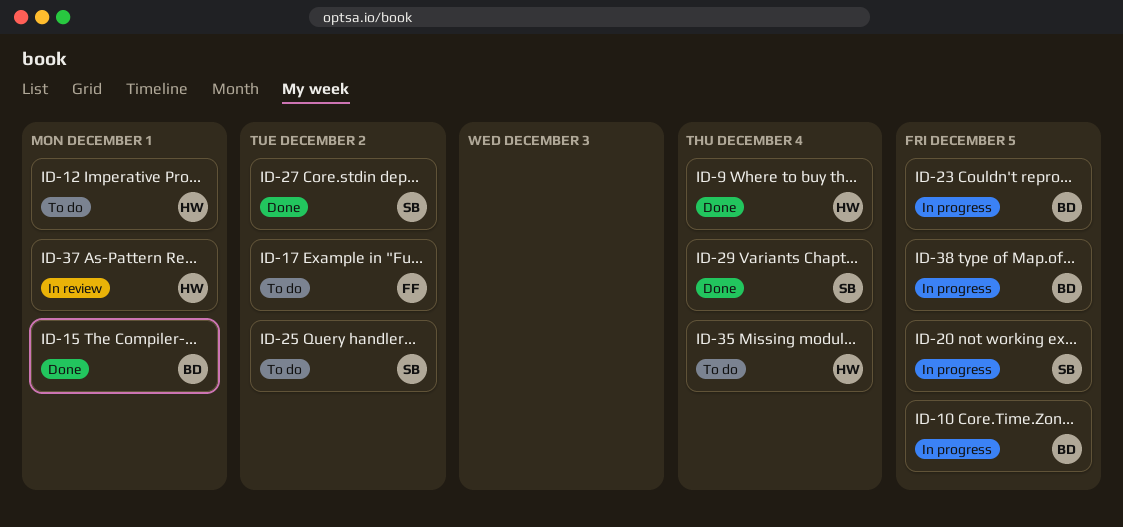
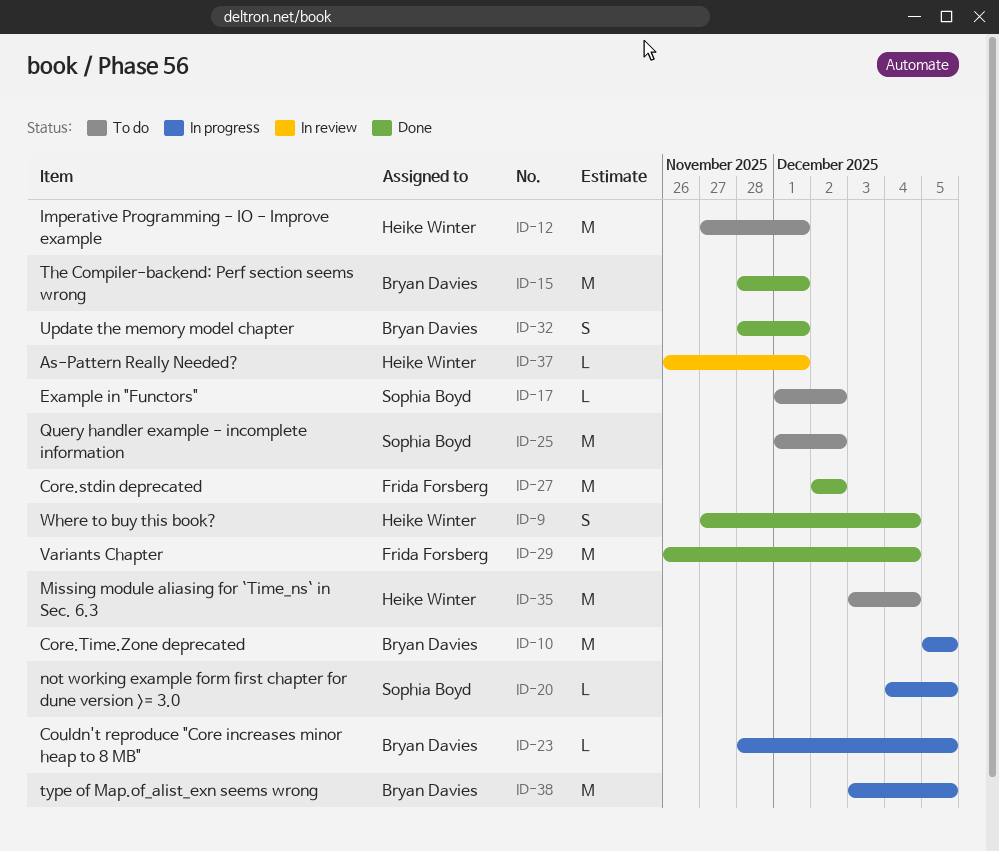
ID-17, owner: Frida Forsberg -> Sophia Boyd
ID-27, owner: Sophia Boyd -> Frida Forsberg
ID-29, owner: Sophia Boyd -> Frida Forsberg
ID-32: none -> present

